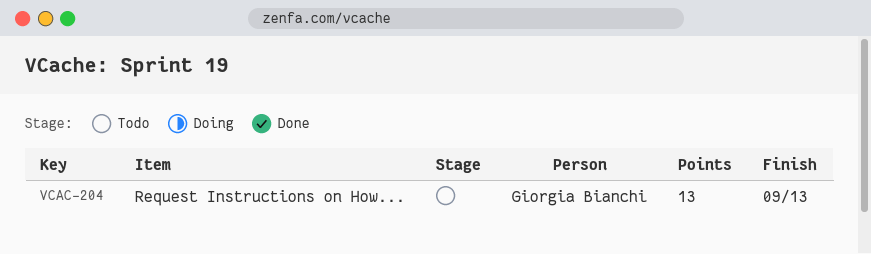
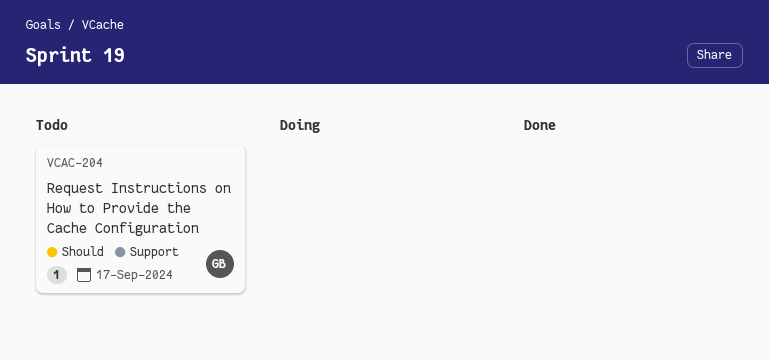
VCAC-204, estimate: 13 -> 1
VCAC-204, due: Sep 13 -> Sep 17

